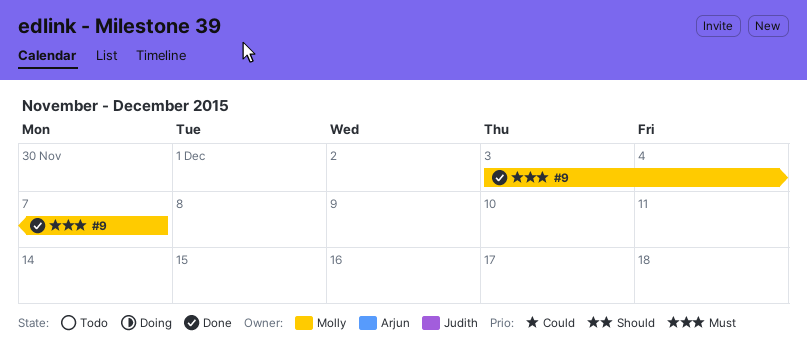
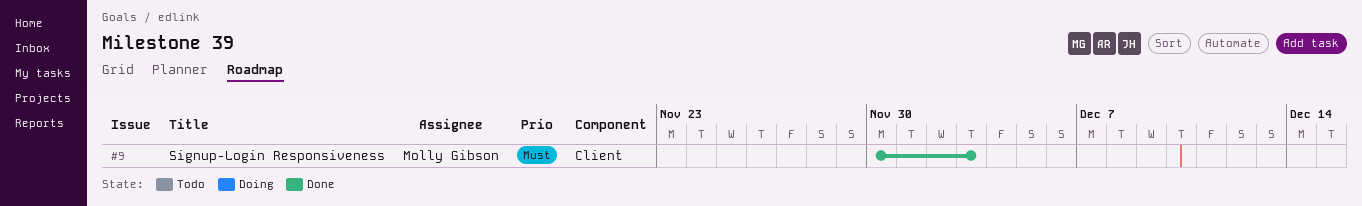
#9, start: Dec 3 -> Nov 30
#9, due: Dec 7 -> Dec 3

